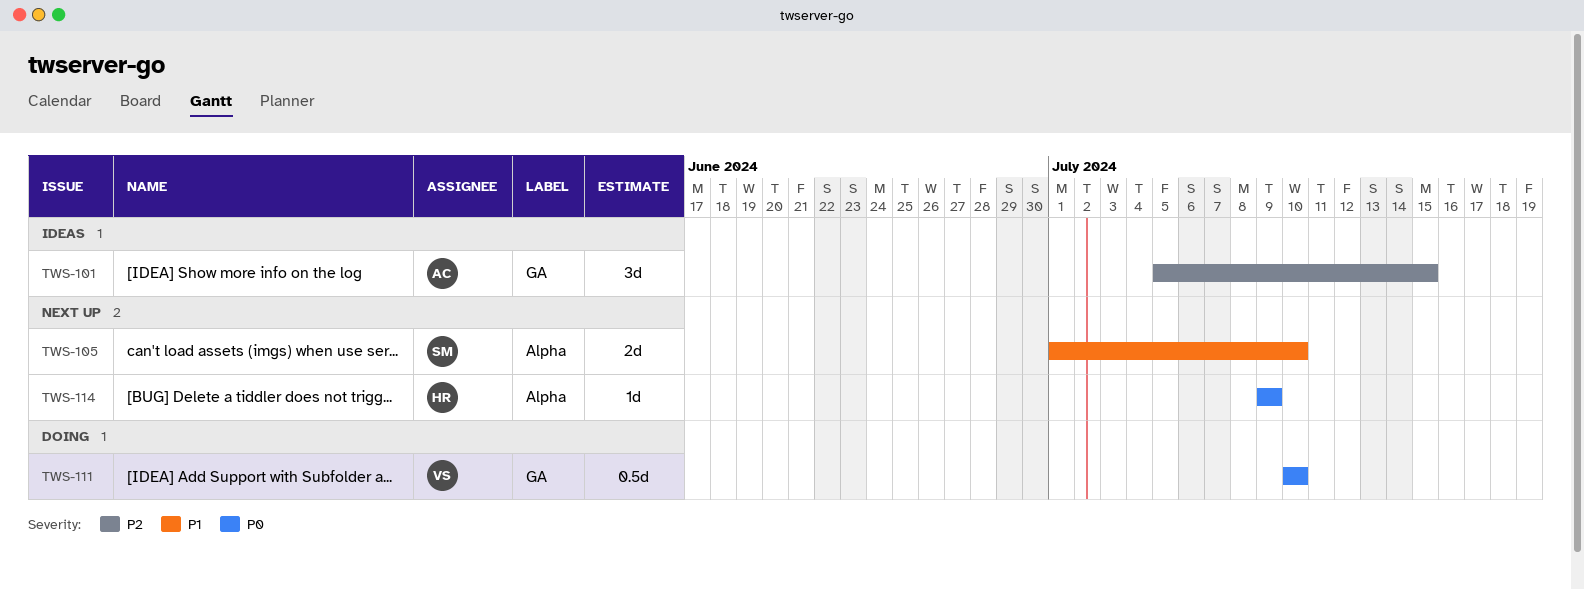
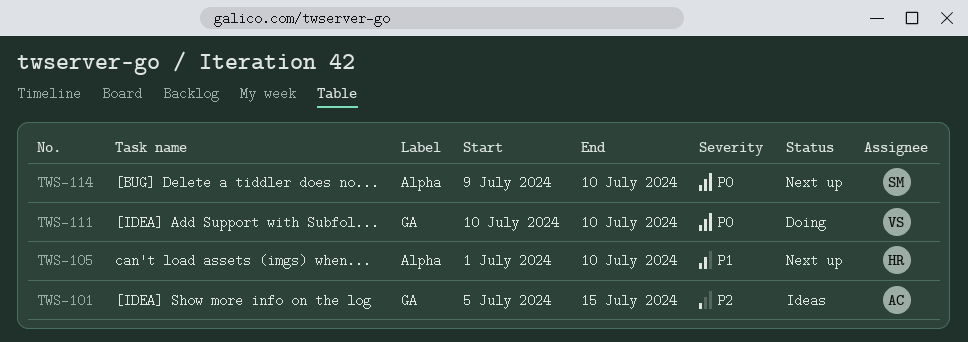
TWS-105, owner: SM -> HR
TWS-114, owner: HR -> SM
TWS-114, due: Jul 9 -> Jul 10

